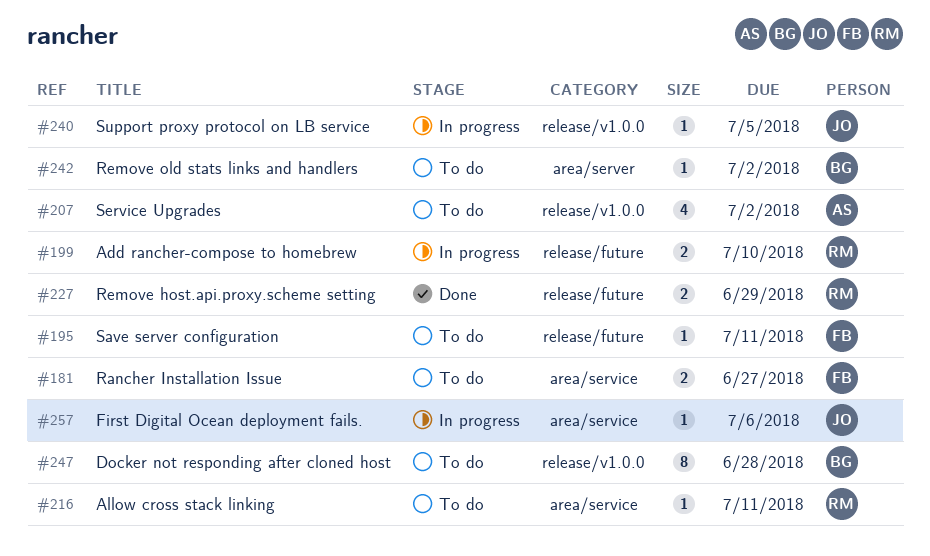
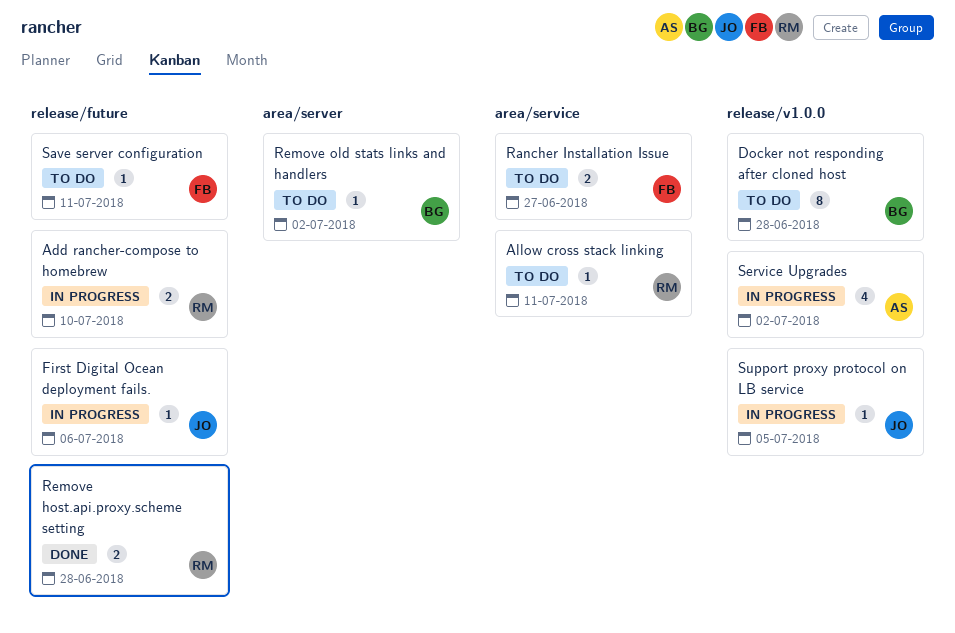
First Digital Ocean deployment fails., label: area/service -> release/future
Remove host.api.proxy.scheme setting, due: Jun 29 -> Jun 28
Service Upgrades, status: To do -> In progress

